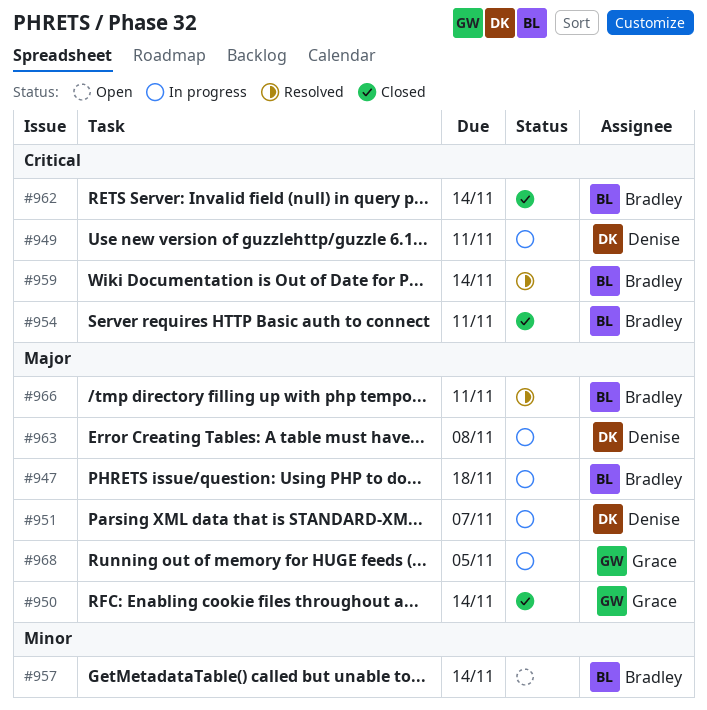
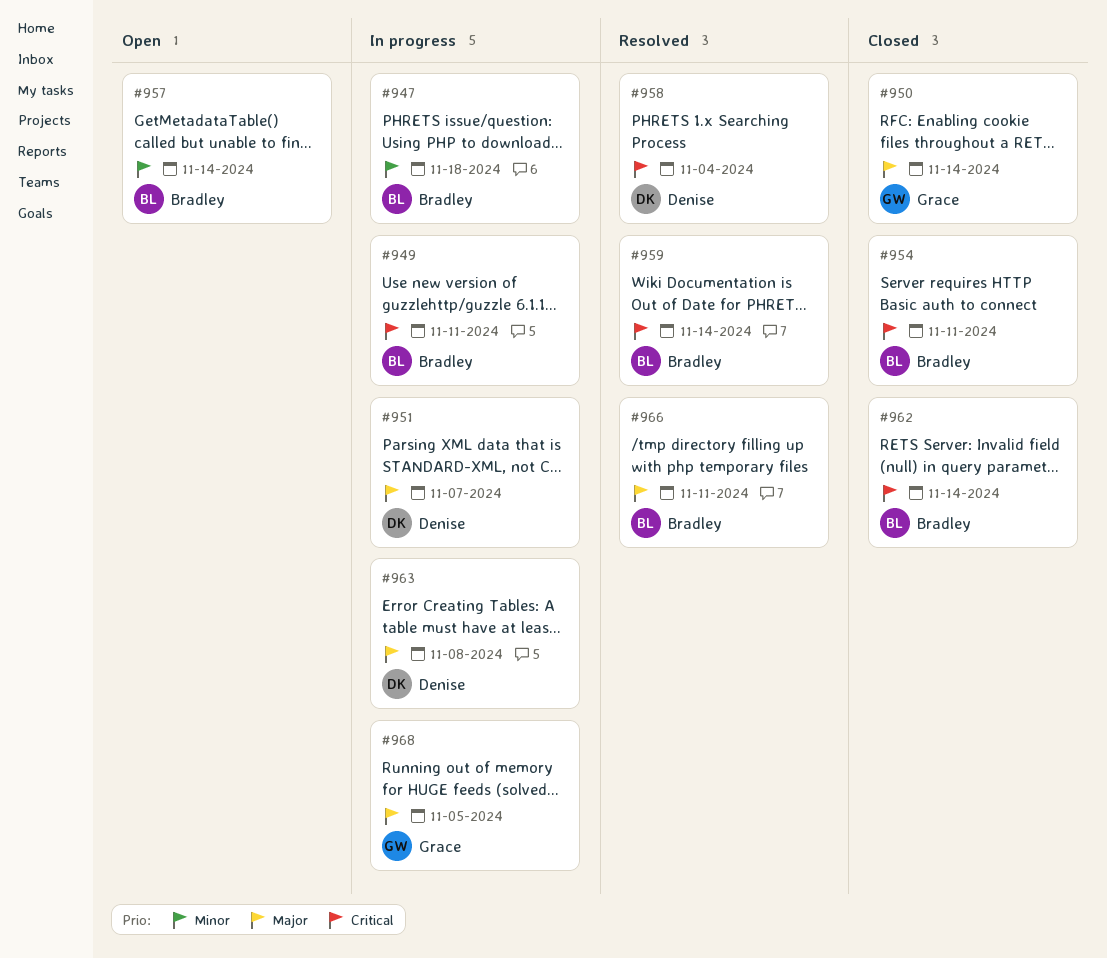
#947, priority: Major -> Minor
#949, owner: Denise -> Bradley
#958: none -> present

